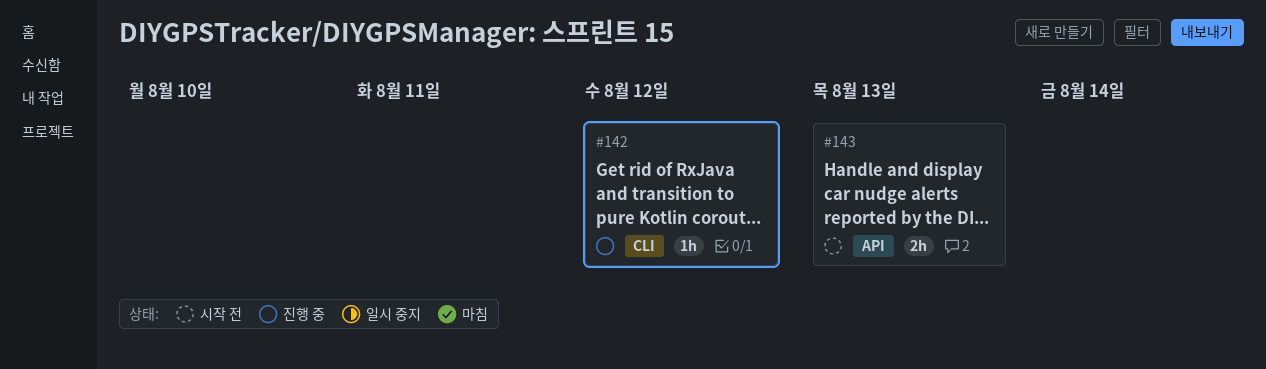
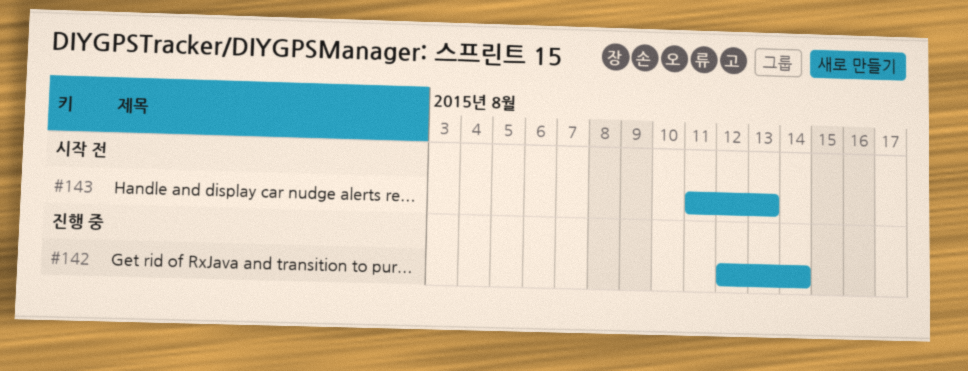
#142, due: Aug 12 -> Aug 14

